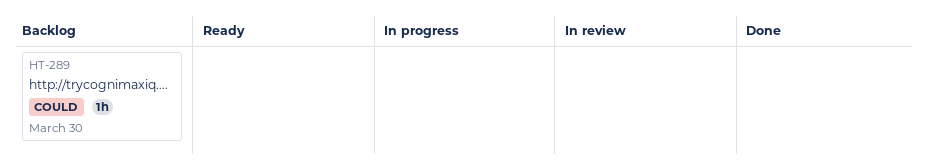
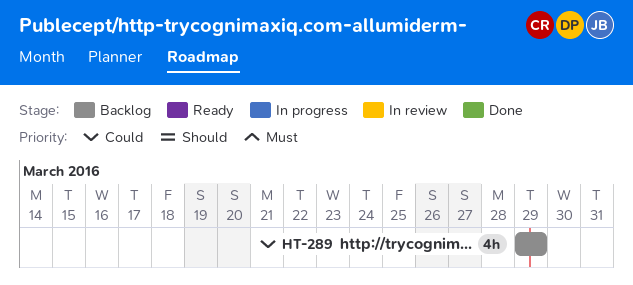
HT-289, estimate: 1h -> 4h
HT-289, due: Mar 30 -> Mar 29

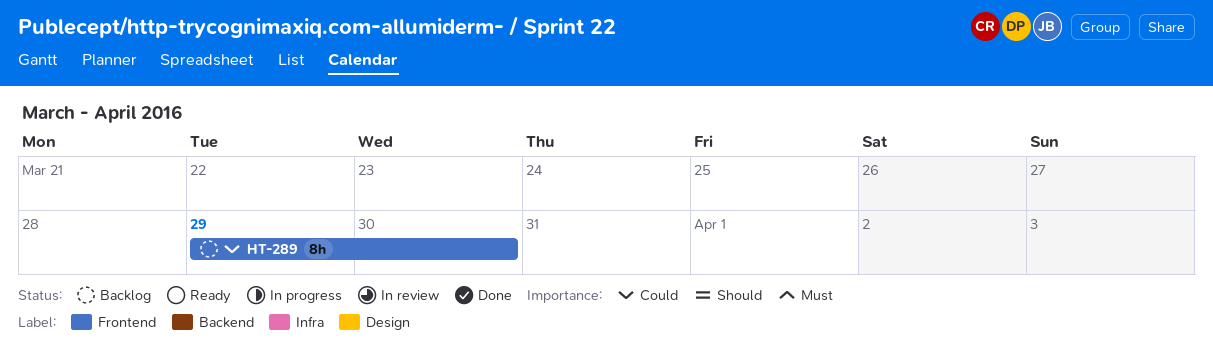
HT-289, estimate: 4h -> 8h
HT-289, due: Mar 29 -> Mar 30

